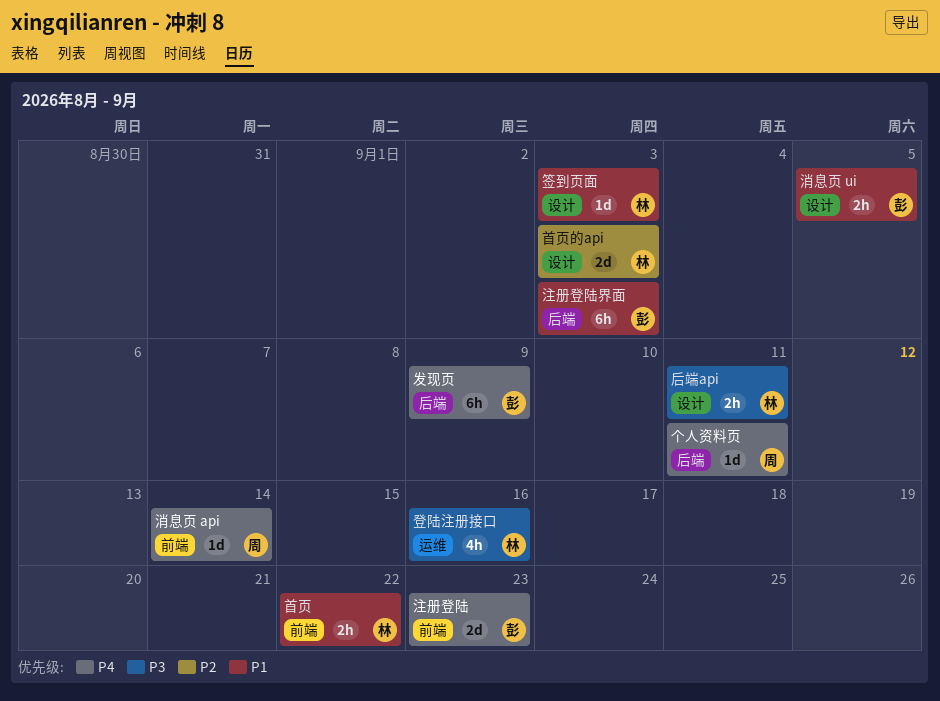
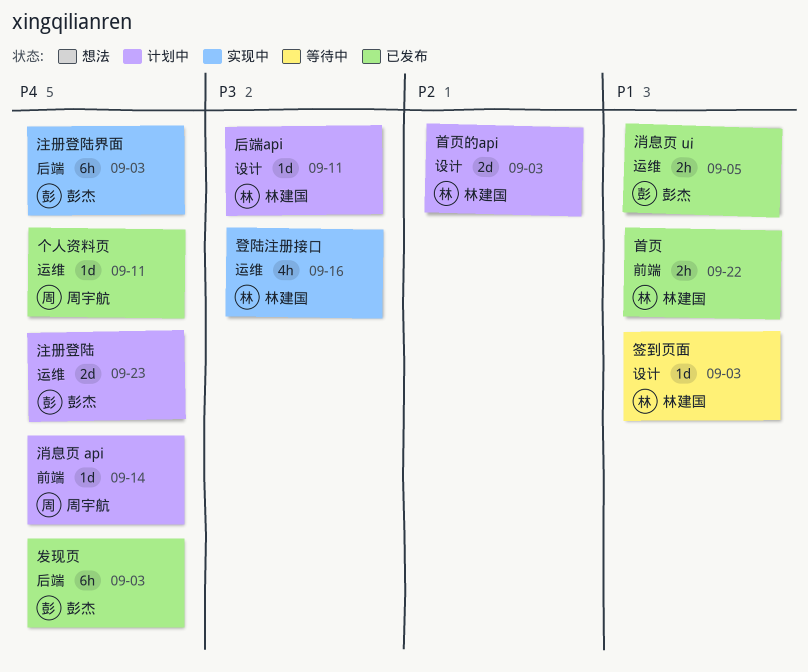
个人资料页, label: 后端 -> 运维
发现页, due: Sep 9 -> Sep 3
后端api, estimate: 2h -> 1d
注册登陆, label: 前端 -> 运维
注册登陆界面, priority: P1 -> P4
消息页 ui, label: 设计 -> 运维

